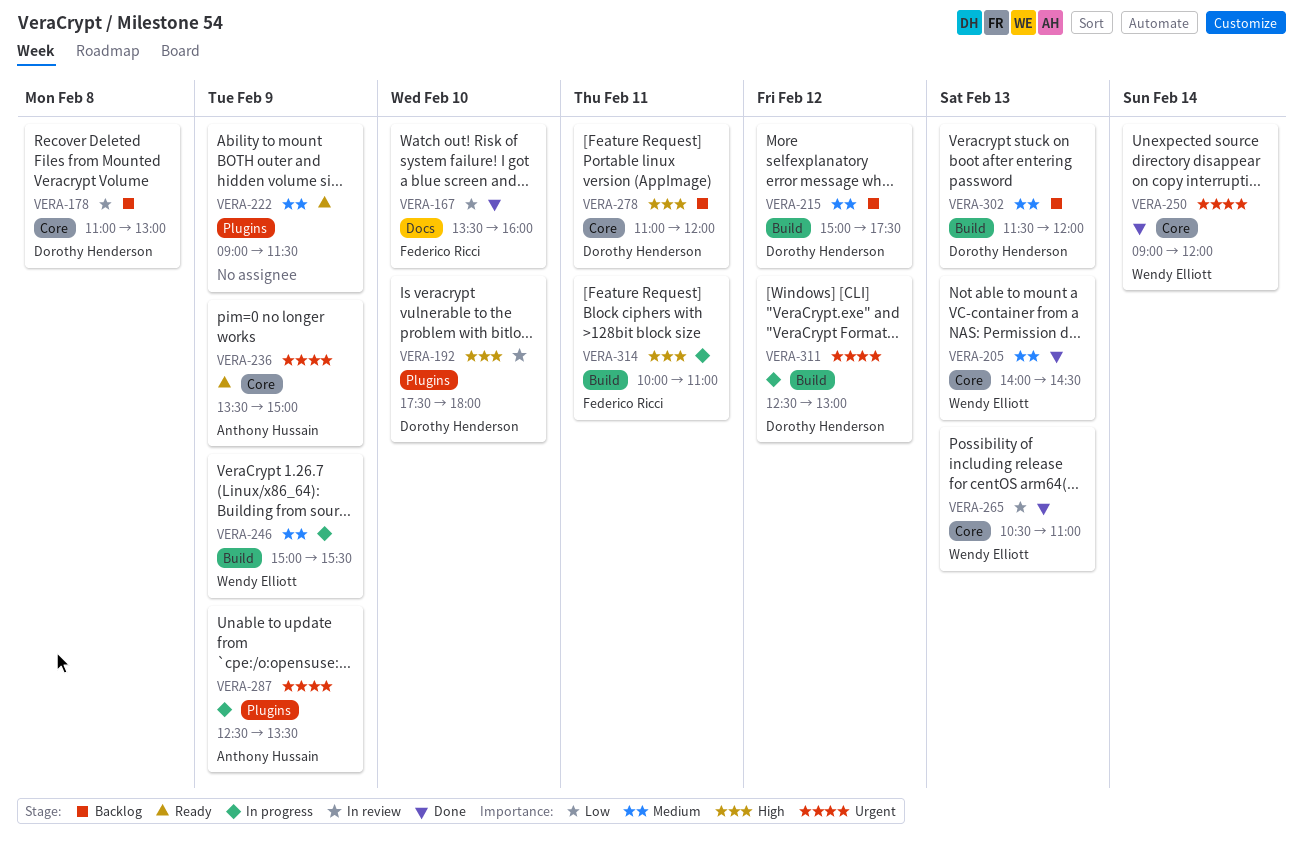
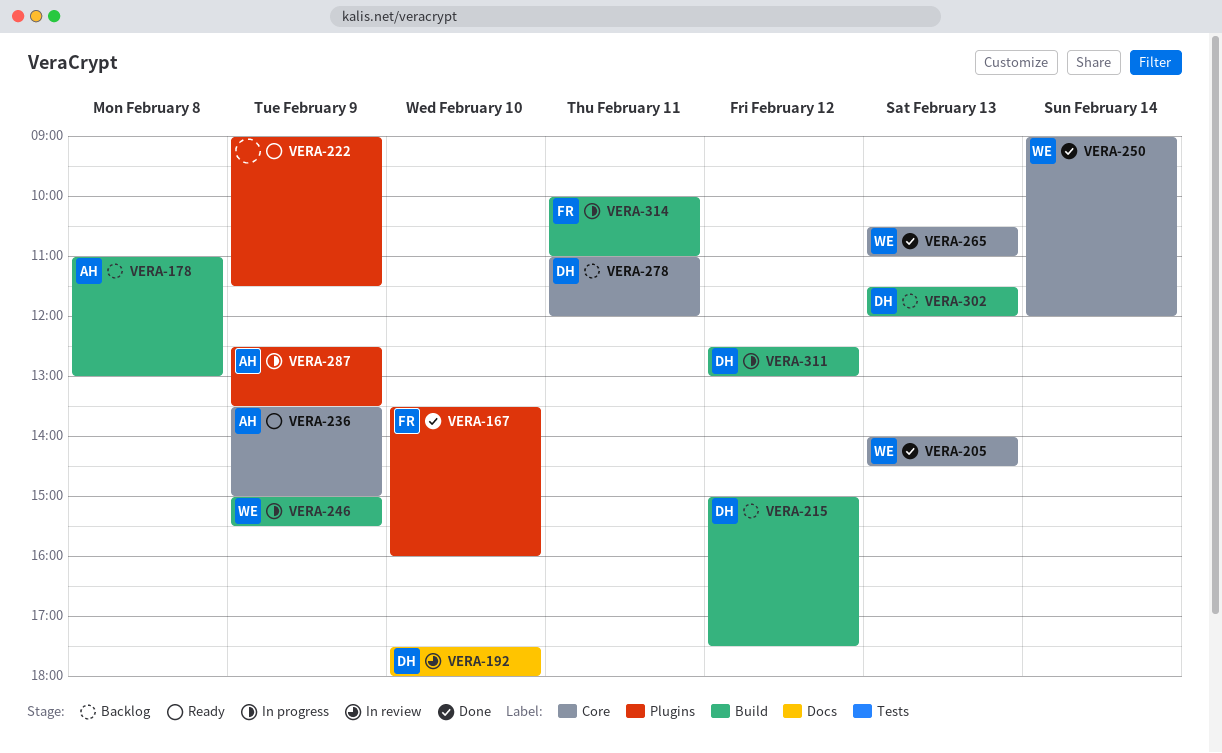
VERA-167, label: Docs -> Plugins
VERA-178, owner: Dorothy Henderson -> Anthony Hussain
VERA-178, label: Core -> Build
VERA-192, label: Plugins -> Docs

